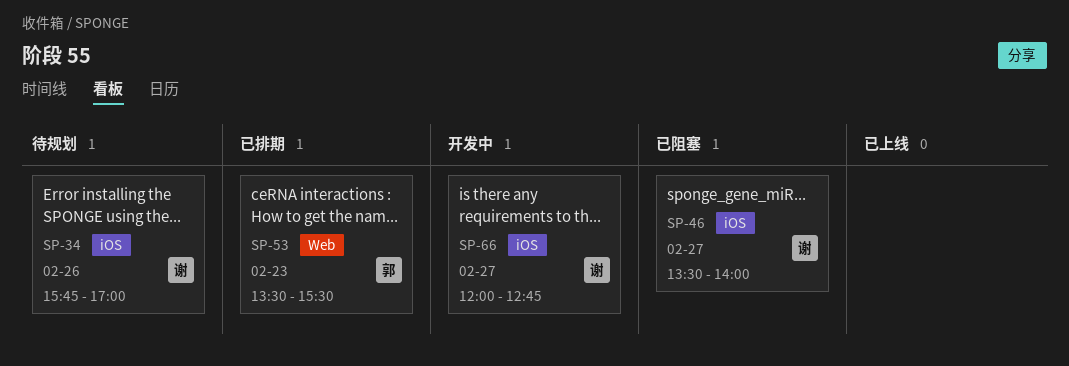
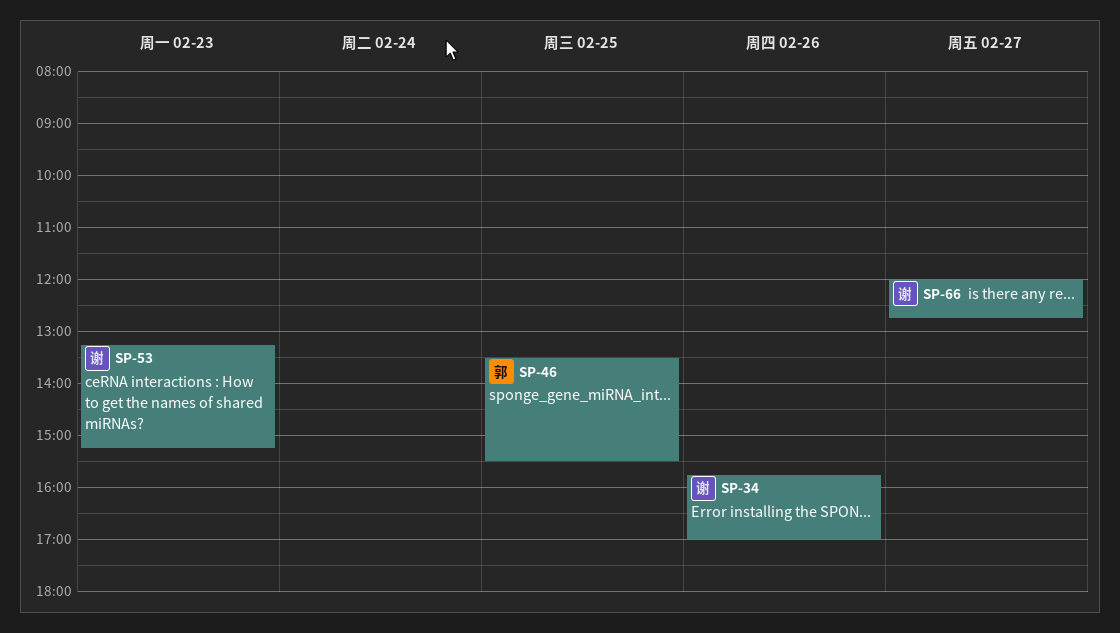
SP-46, owner: 谢 -> 郭
SP-46, day: Feb 27 -> Feb 25
SP-46, ends: 14:00 -> 15:30
SP-53, owner: 郭 -> 谢
SP-53, begins: 13:30 -> 13:15
SP-53, ends: 15:30 -> 15:15

